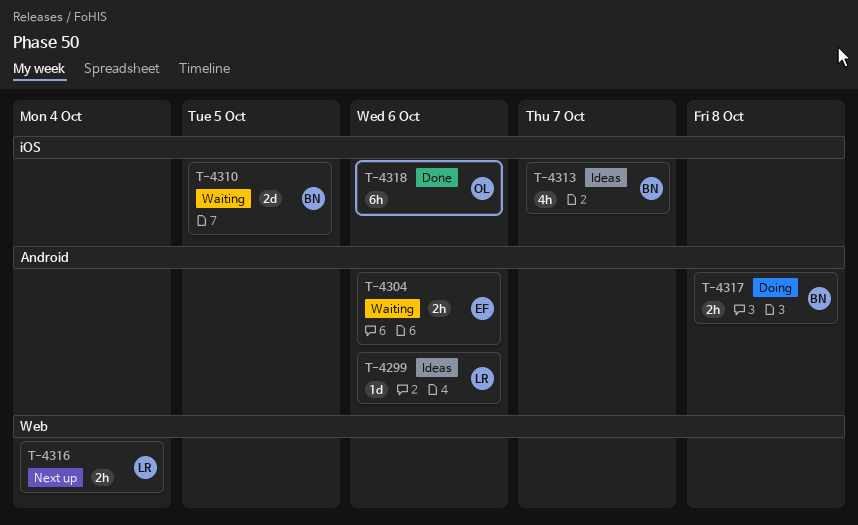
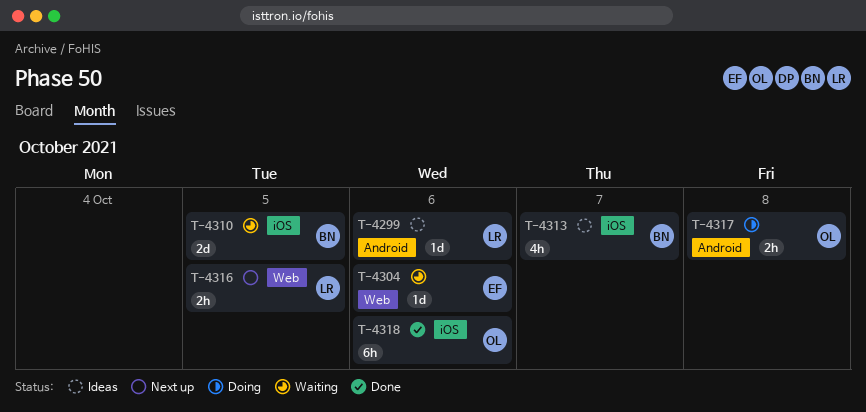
T-4304, label: Android -> Web
T-4304, estimate: 2h -> 1d
T-4316, due: Oct 4 -> Oct 5
T-4317, owner: BN -> OL

